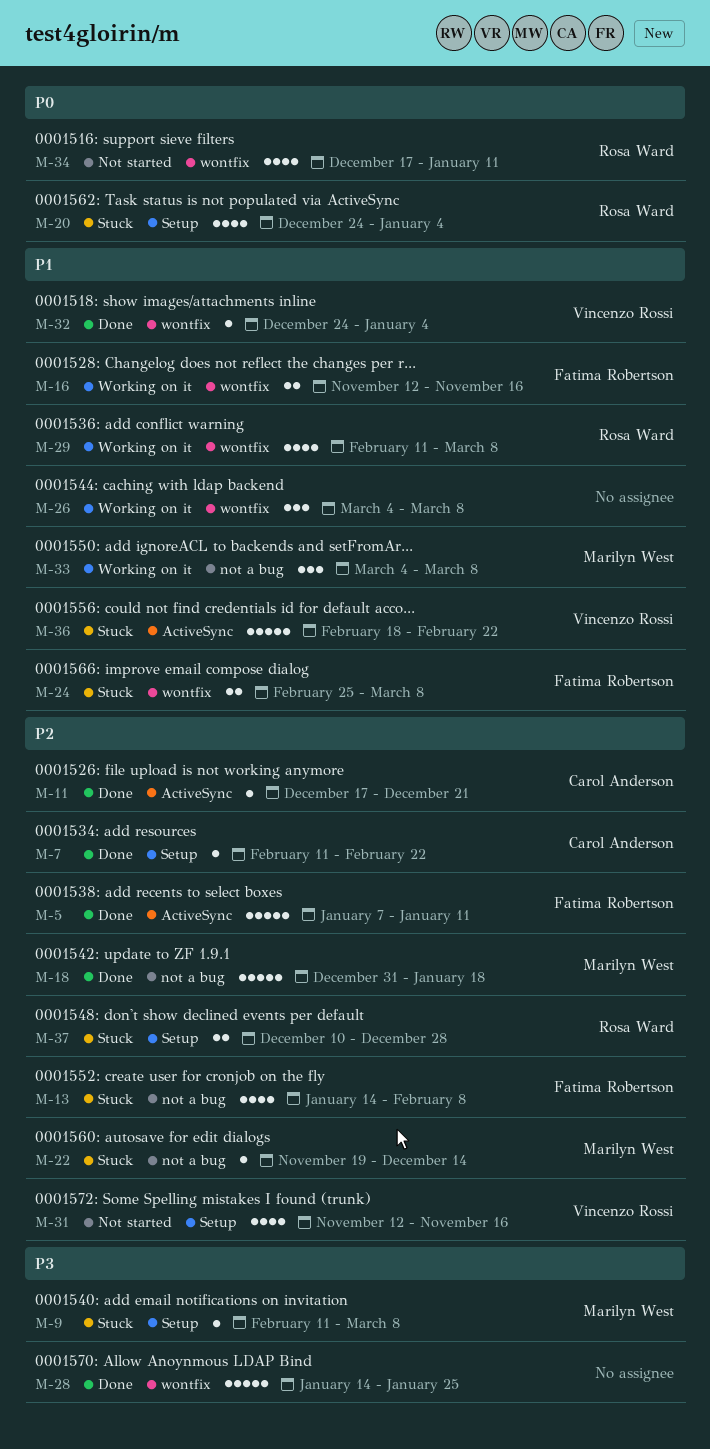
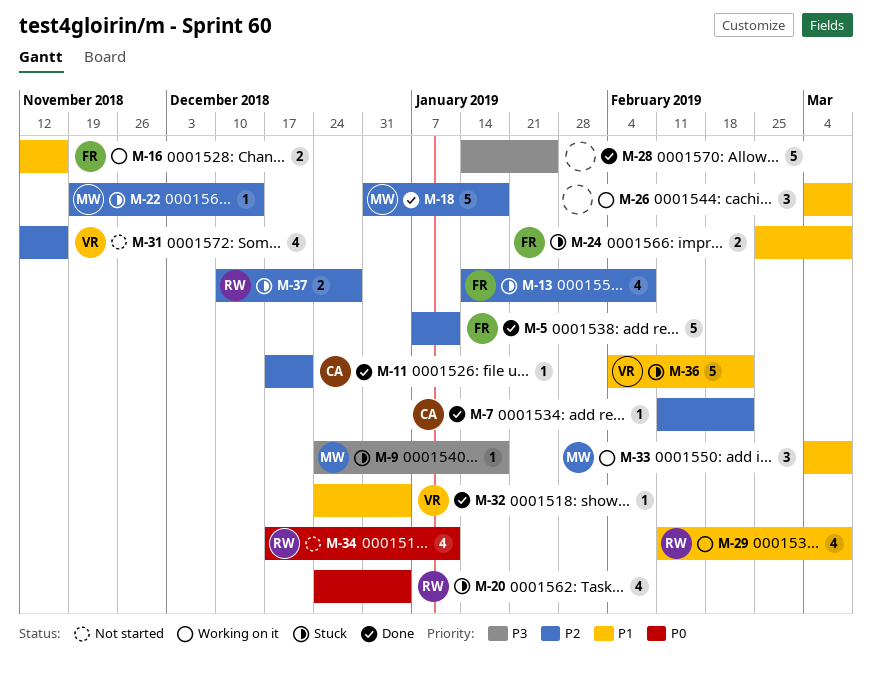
M-9, start: Feb 11 -> Dec 24
M-9, due: Mar 8 -> Jan 18
M-36, start: Feb 18 -> Feb 4

